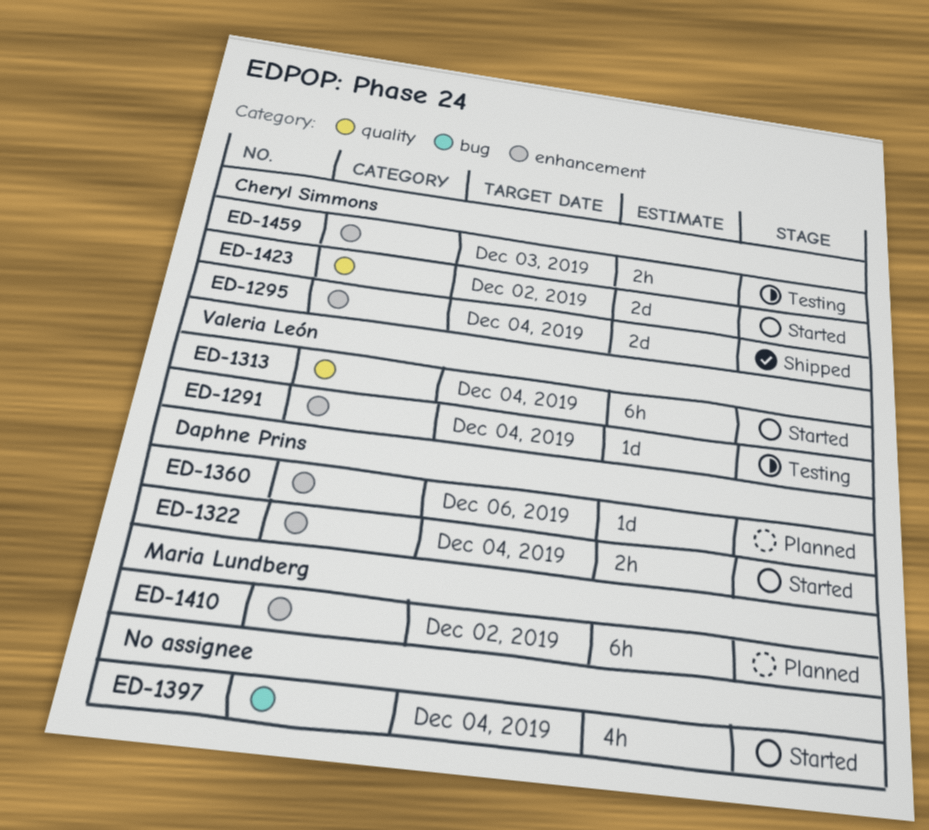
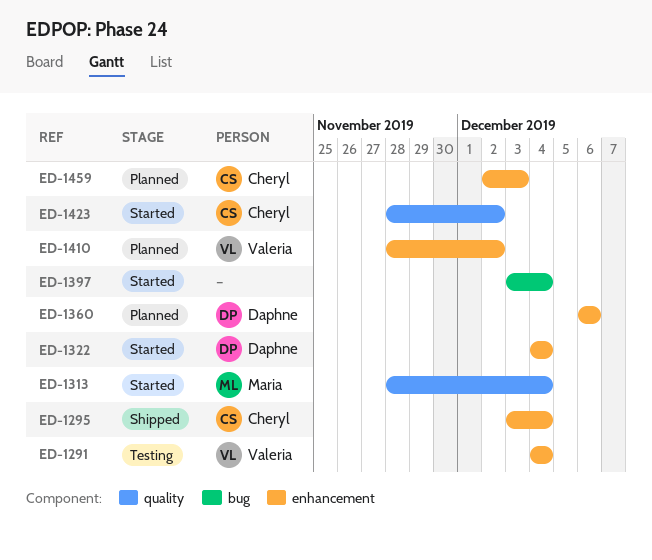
ED-1313, owner: Valeria León -> Maria Lundberg
ED-1410, owner: Maria Lundberg -> Valeria León
ED-1459, status: Testing -> Planned

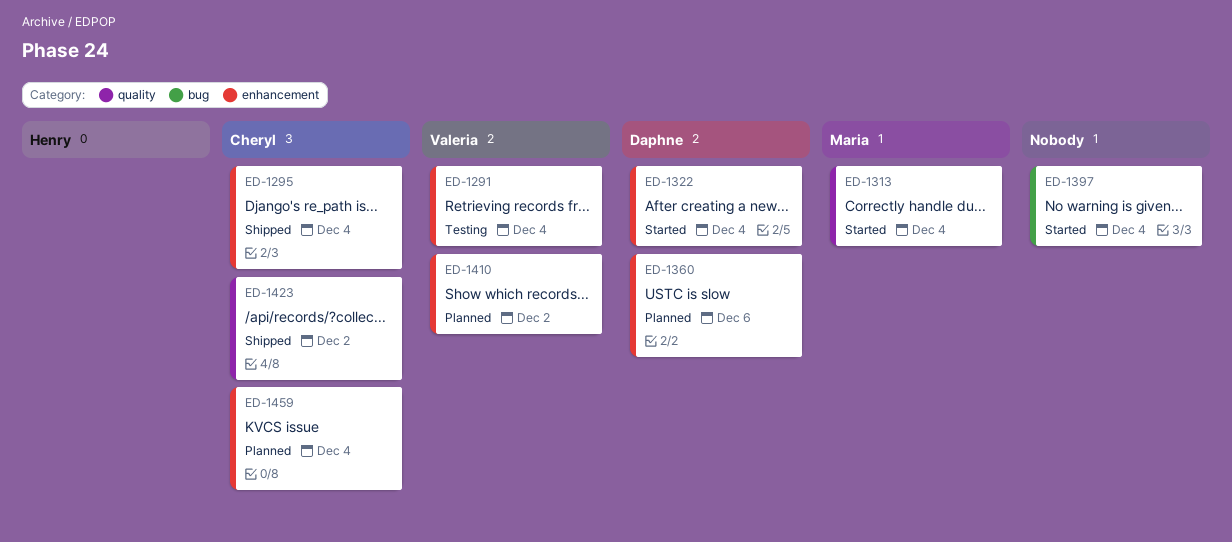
ED-1423, status: Started -> Shipped
ED-1459, due: Dec 3 -> Dec 4

